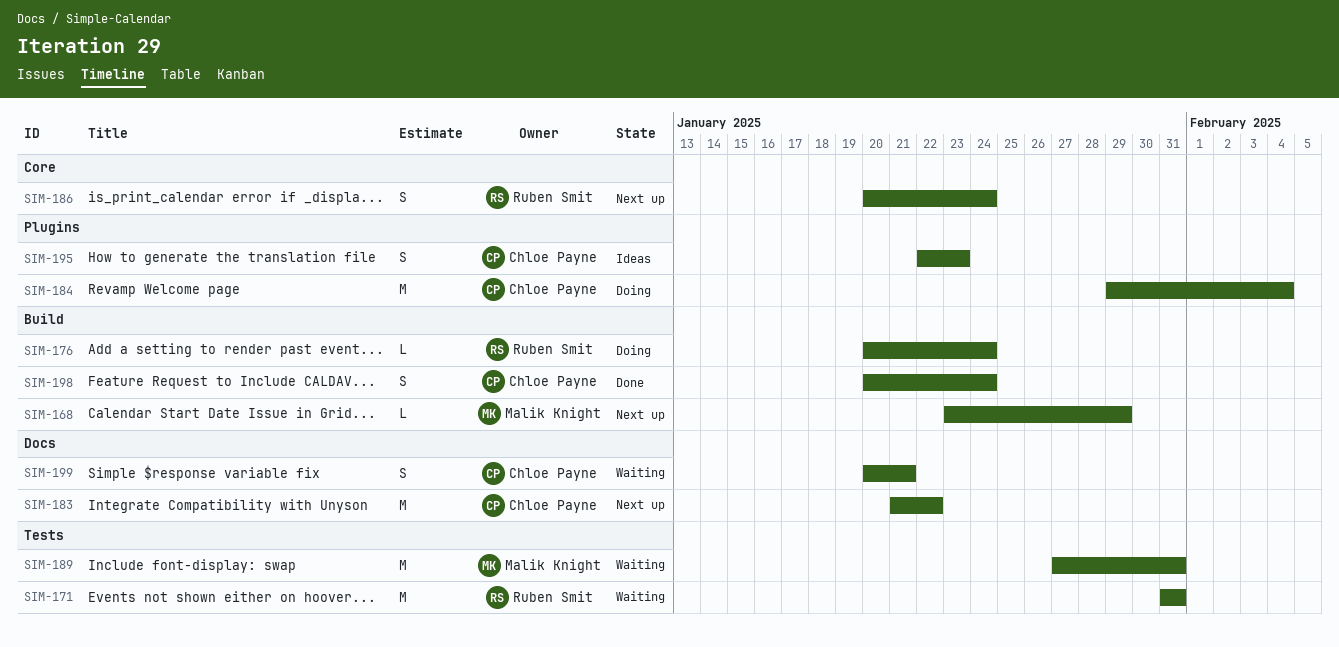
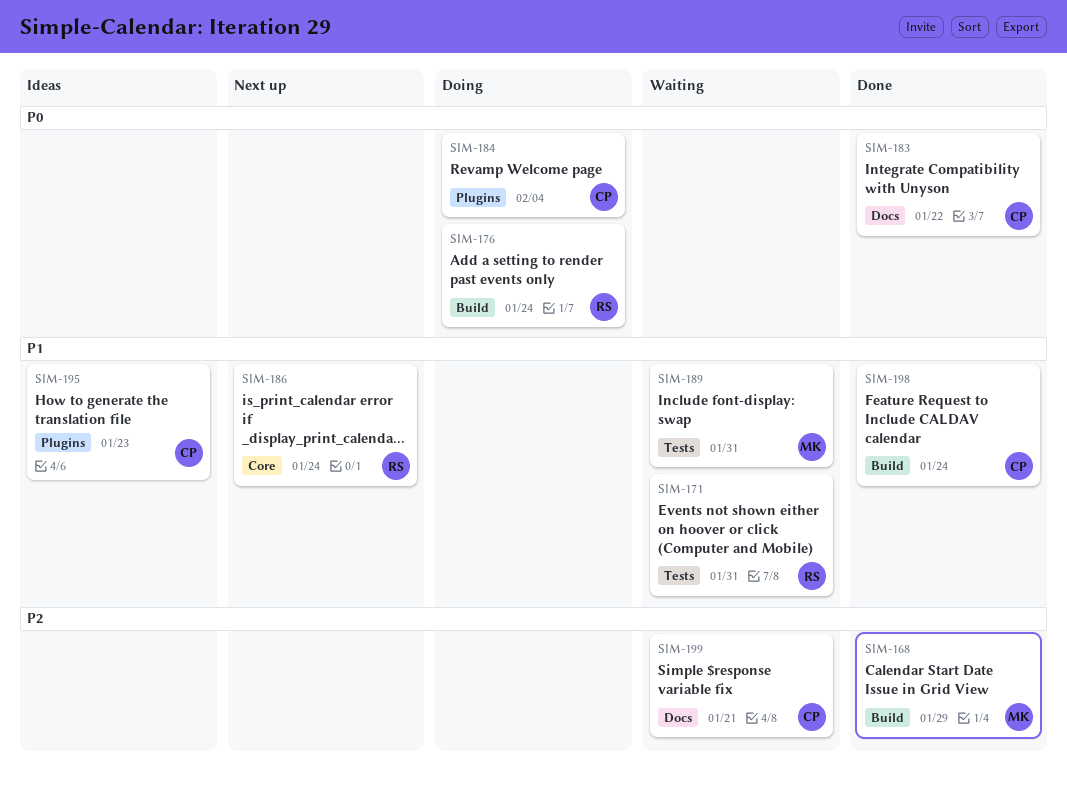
SIM-168, status: Next up -> Done
SIM-183, status: Next up -> Done

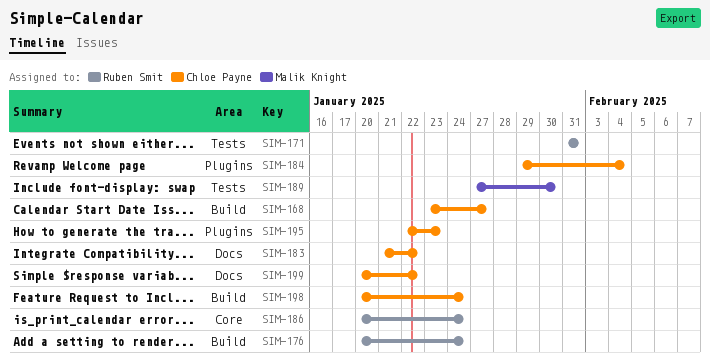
SIM-168, owner: Malik Knight -> Chloe Payne
SIM-168, due: Jan 29 -> Jan 27
SIM-189, due: Jan 31 -> Jan 30
SIM-199, due: Jan 21 -> Jan 22

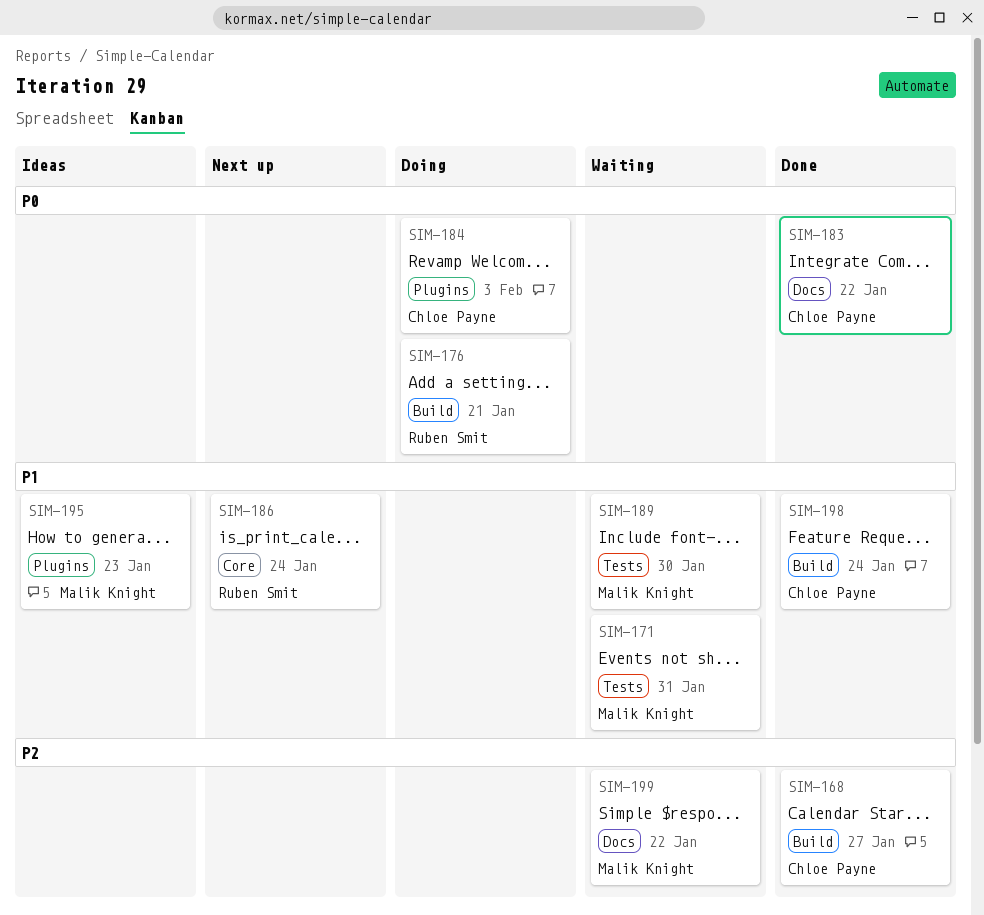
SIM-171, owner: Ruben Smit -> Malik Knight
SIM-176, due: Jan 24 -> Jan 21
SIM-184, due: Feb 4 -> Feb 3
SIM-195, owner: Chloe Payne -> Malik Knight
SIM-199, owner: Chloe Payne -> Malik Knight

